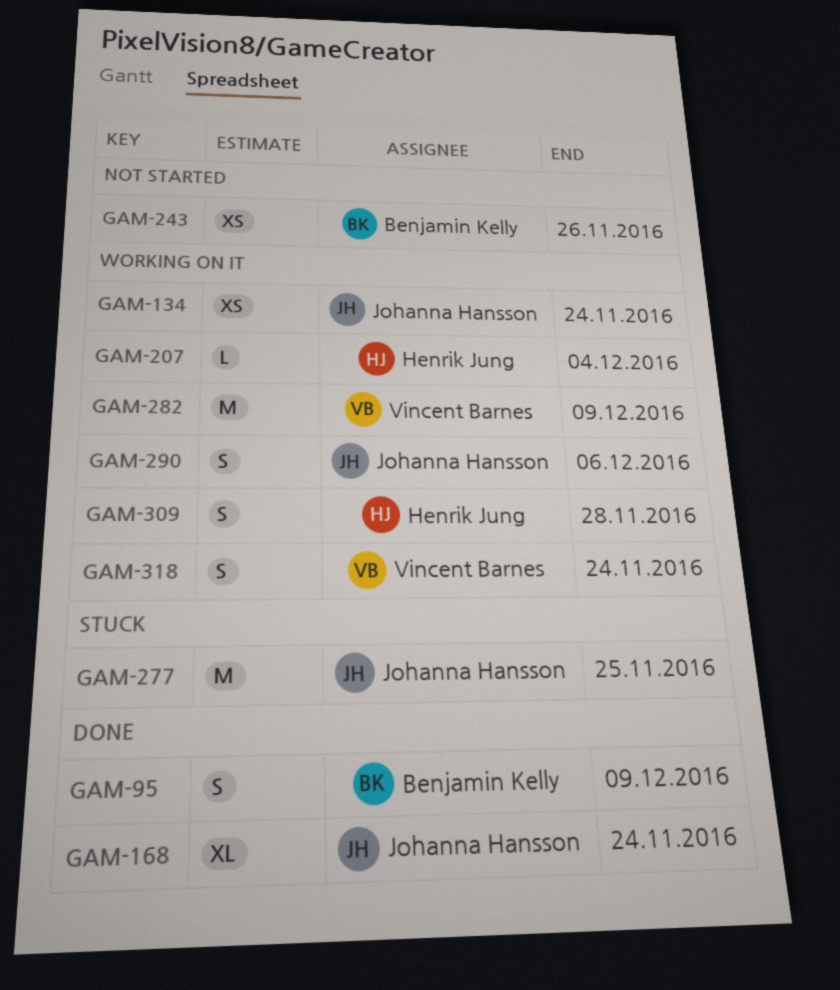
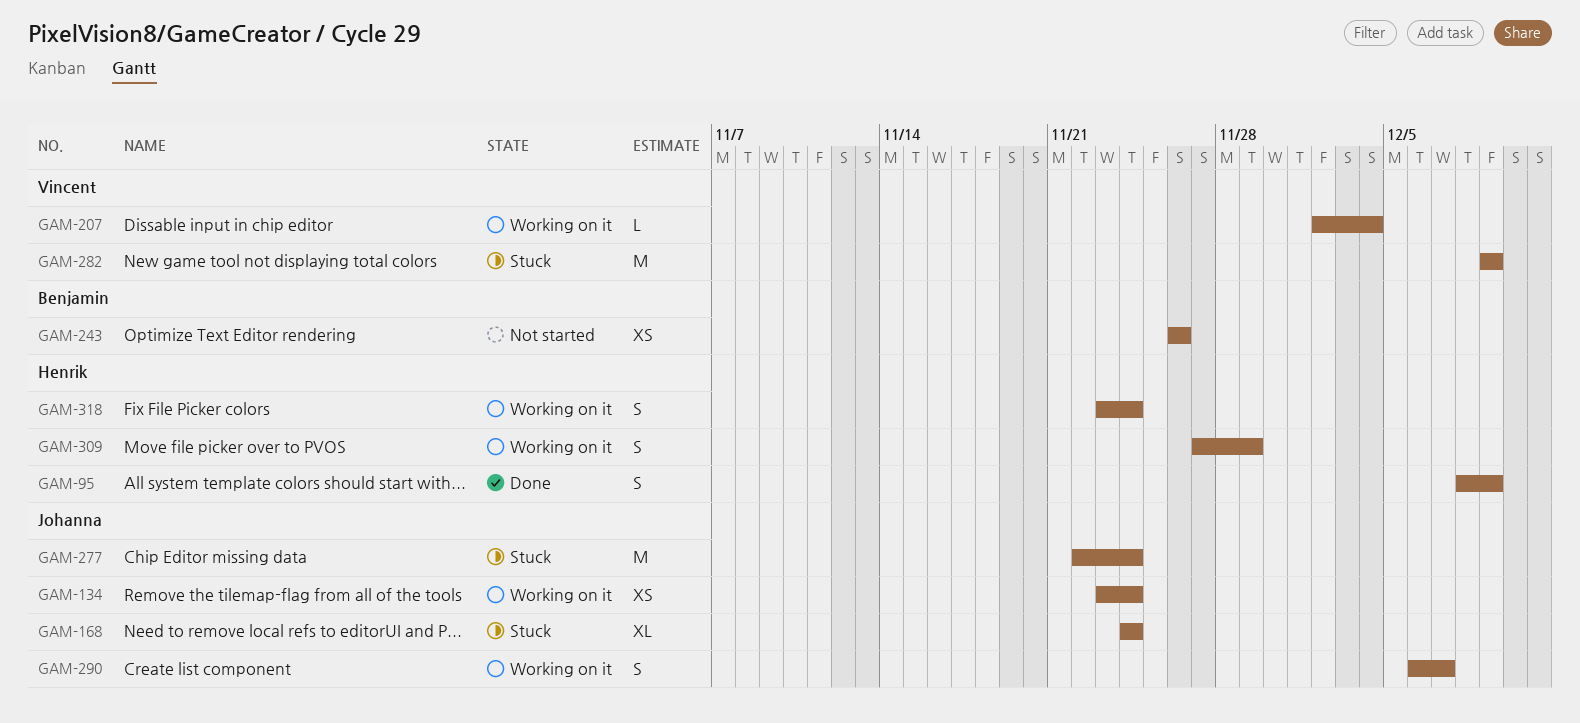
GAM-95, owner: Benjamin Kelly -> Henrik Jung
GAM-168, status: Done -> Stuck
GAM-207, owner: Henrik Jung -> Vincent Barnes
GAM-277, due: Nov 25 -> Nov 24
GAM-282, status: Working on it -> Stuck
GAM-290, due: Dec 6 -> Dec 7
GAM-309, due: Nov 28 -> Nov 29
GAM-318, owner: Vincent Barnes -> Henrik Jung

